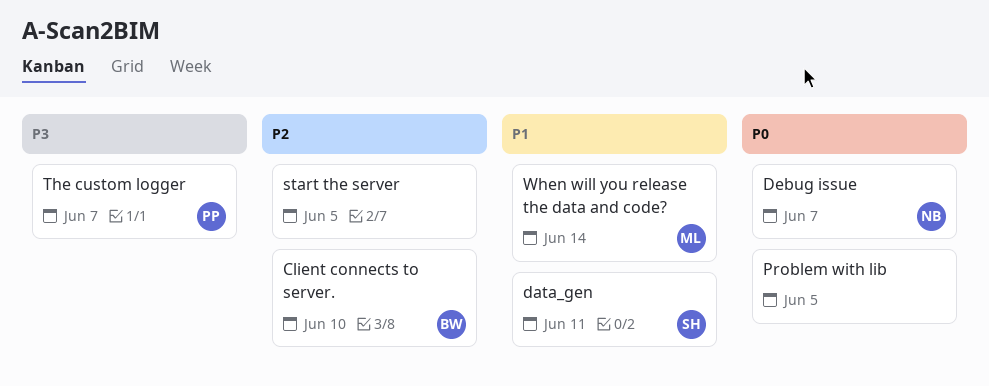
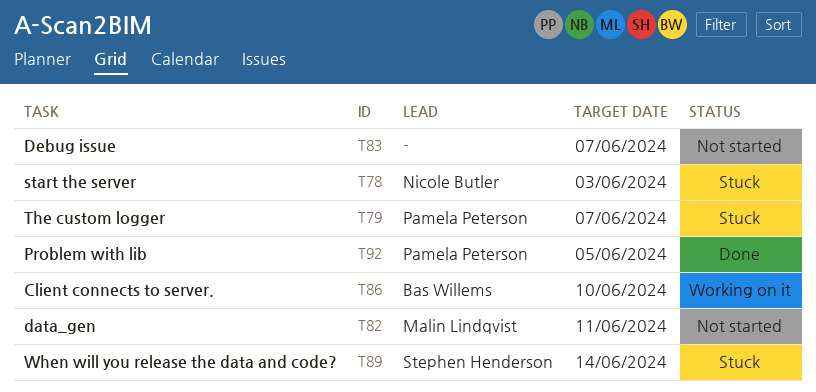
data_gen, owner: Stephen Henderson -> Malin Lindqvist
Debug issue, owner: Nicole Butler -> none
Problem with lib, owner: none -> Pamela Peterson
start the server, owner: none -> Nicole Butler
start the server, due: Jun 5 -> Jun 3
When will you release the data and code?, owner: Malin Lindqvist -> Stephen Henderson

